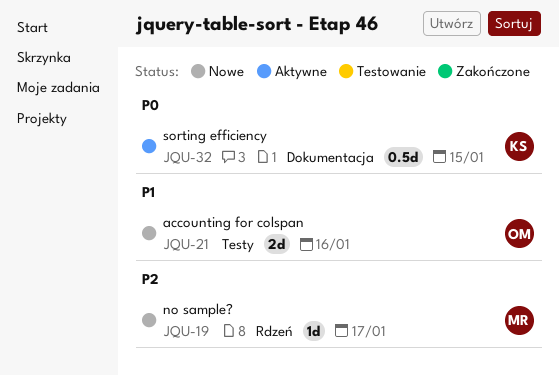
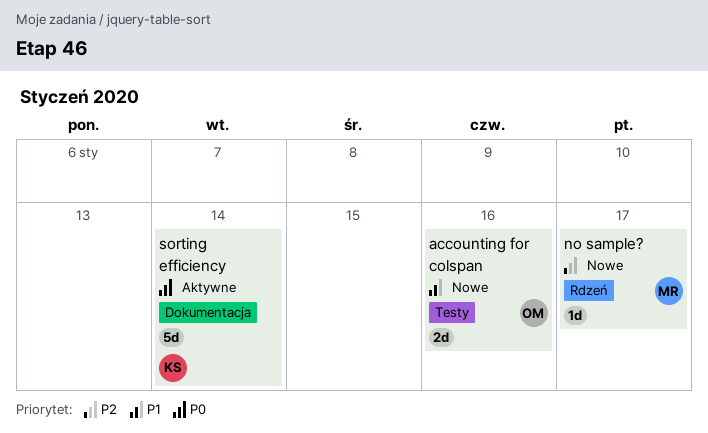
sorting efficiency, estimate: 0.5d -> 5d
sorting efficiency, due: Jan 15 -> Jan 14

